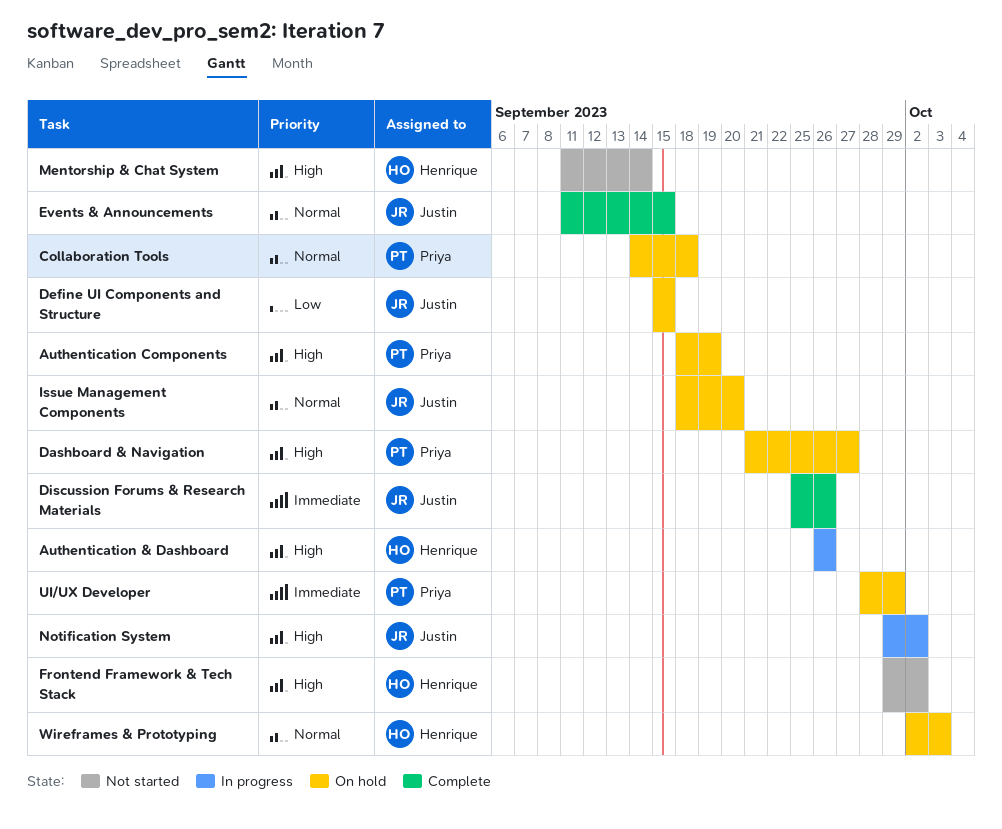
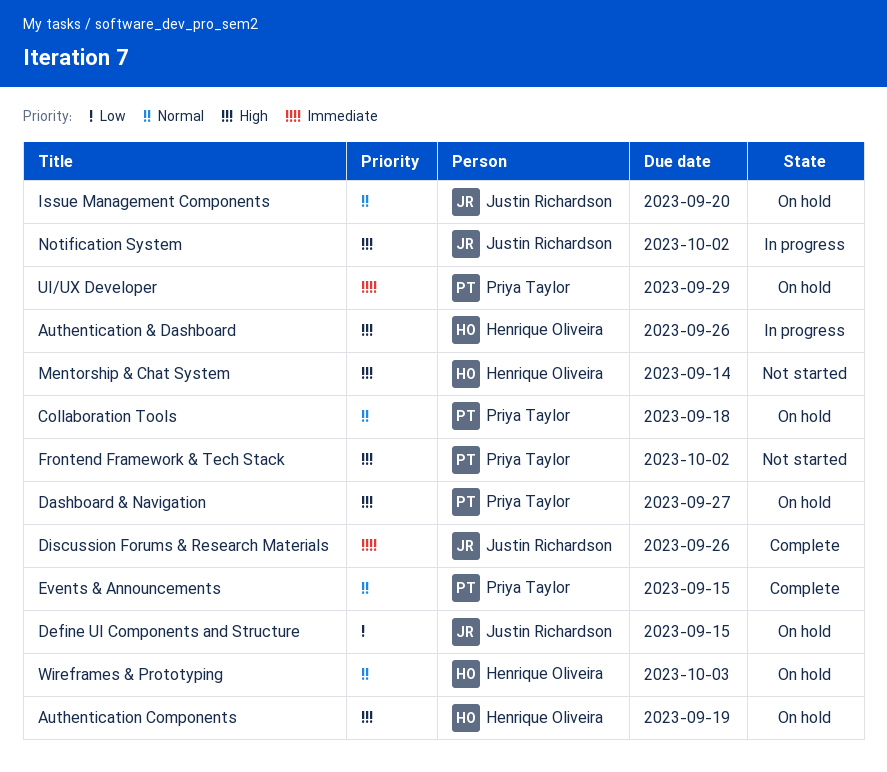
Authentication Components, owner: Priya Taylor -> Henrique Oliveira
Events & Announcements, owner: Justin Richardson -> Priya Taylor
Frontend Framework & Tech Stack, owner: Henrique Oliveira -> Priya Taylor

